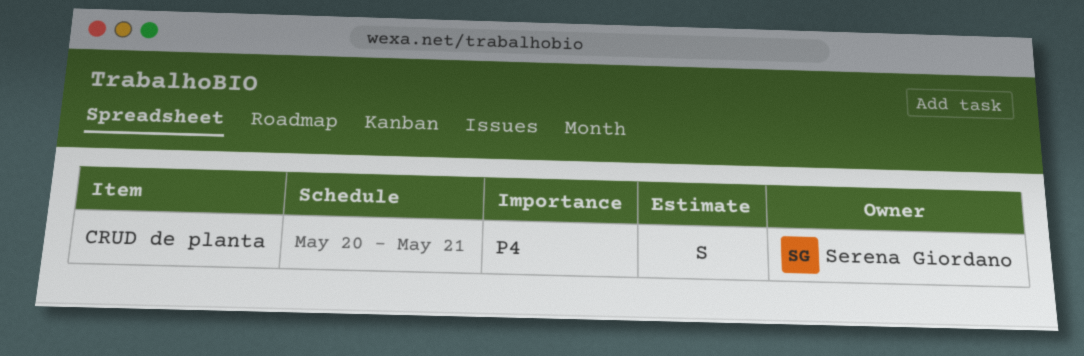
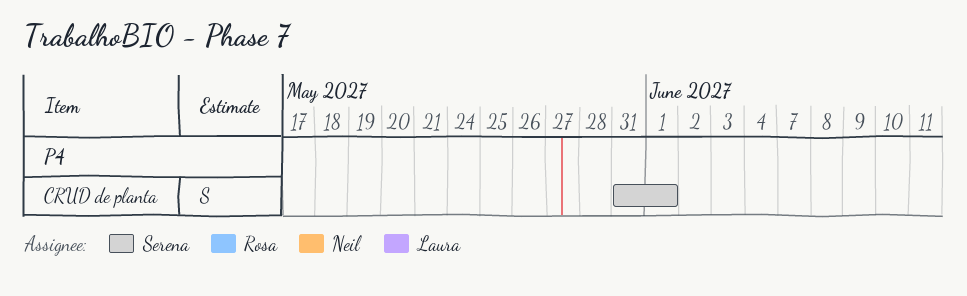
CRUD de planta, start: May 20 -> May 31
CRUD de planta, due: May 21 -> Jun 1

